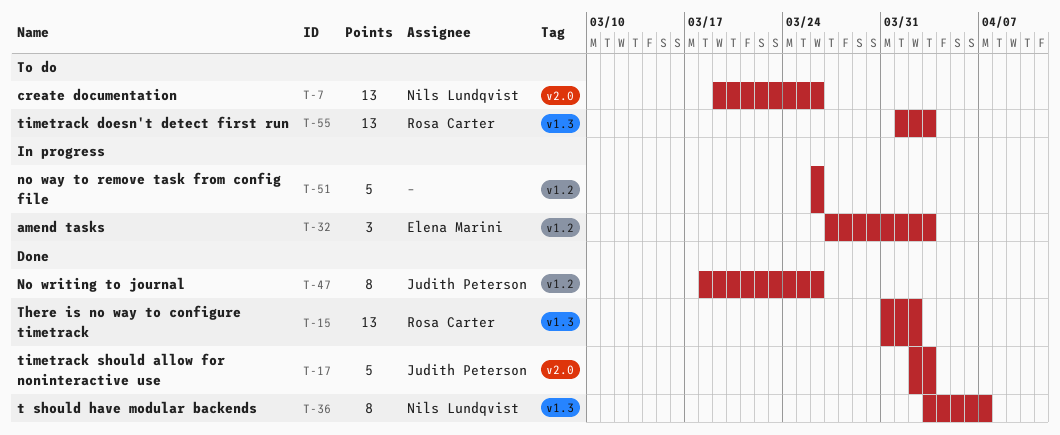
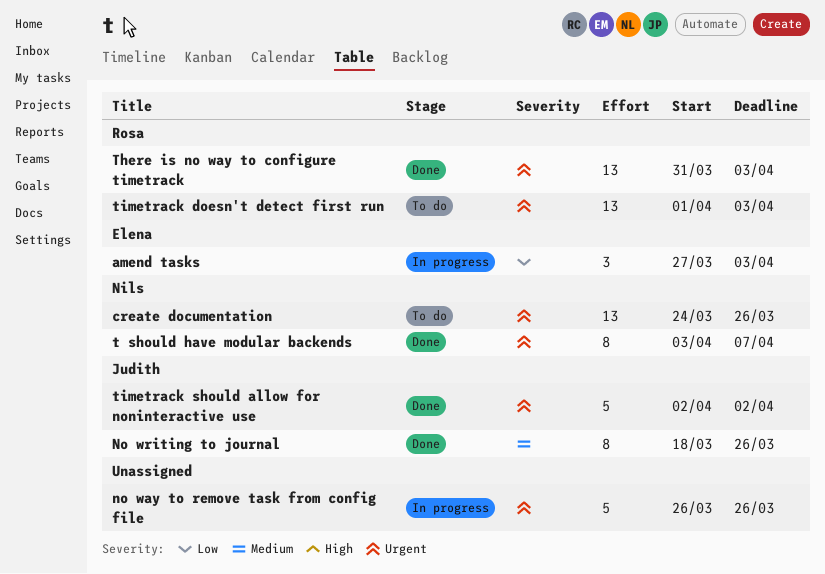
create documentation, start: Mar 19 -> Mar 24
There is no way to configure timetrack, due: Apr 2 -> Apr 3
timetrack should allow for noninteractive use, due: Apr 3 -> Apr 2

